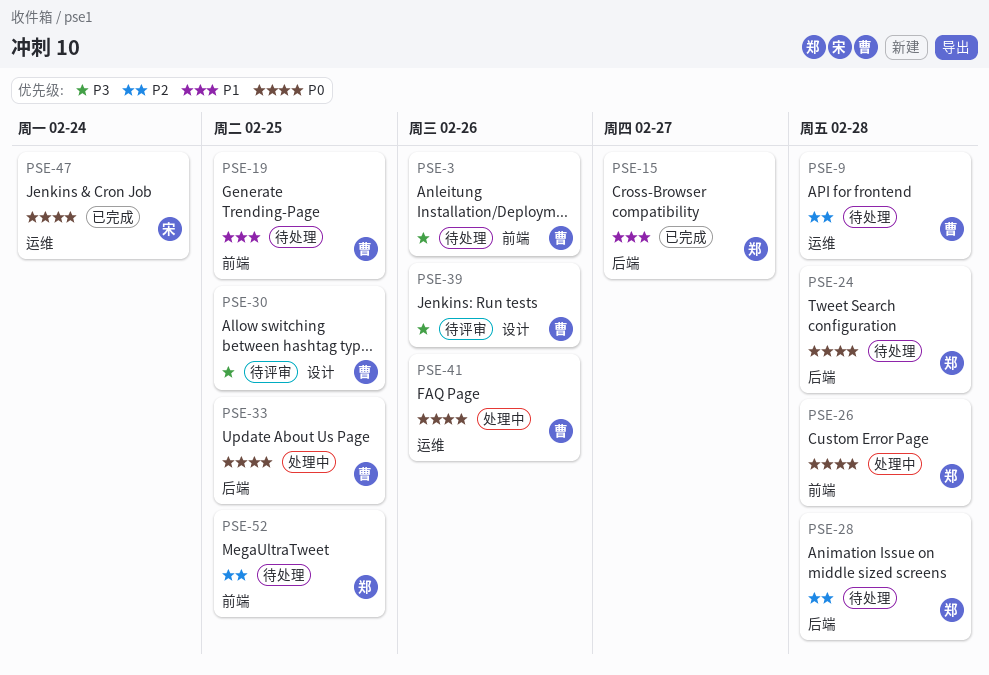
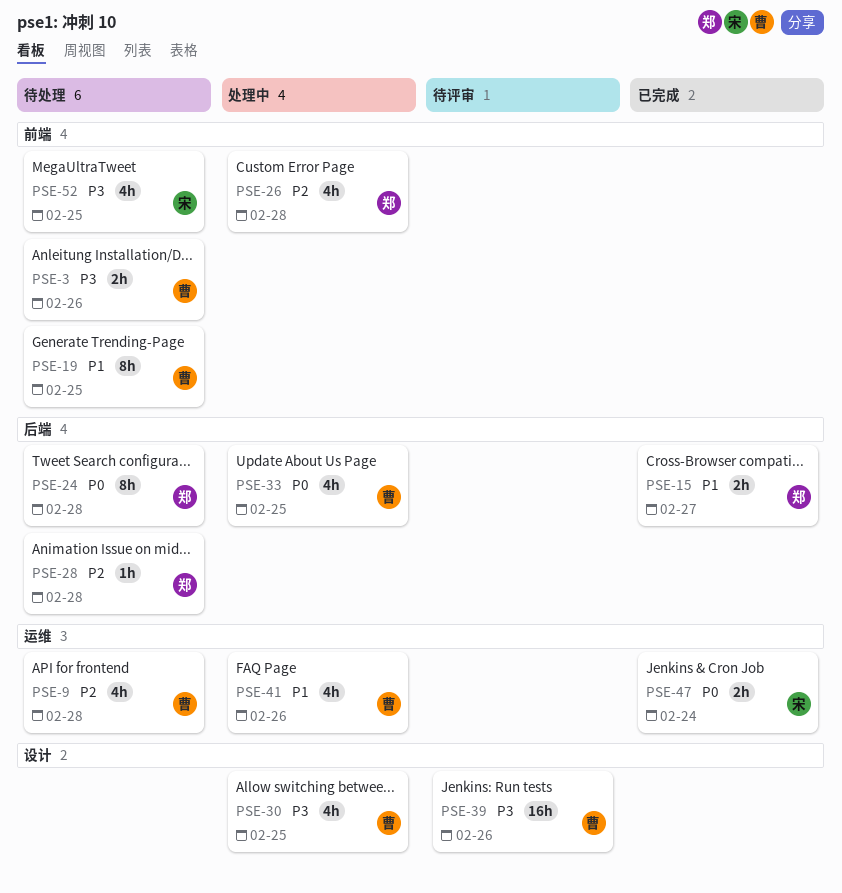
PSE-26, priority: P0 -> P2
PSE-30, status: 待评审 -> 处理中
PSE-41, priority: P0 -> P1
PSE-52, owner: 郑 -> 宋
PSE-52, priority: P2 -> P3

